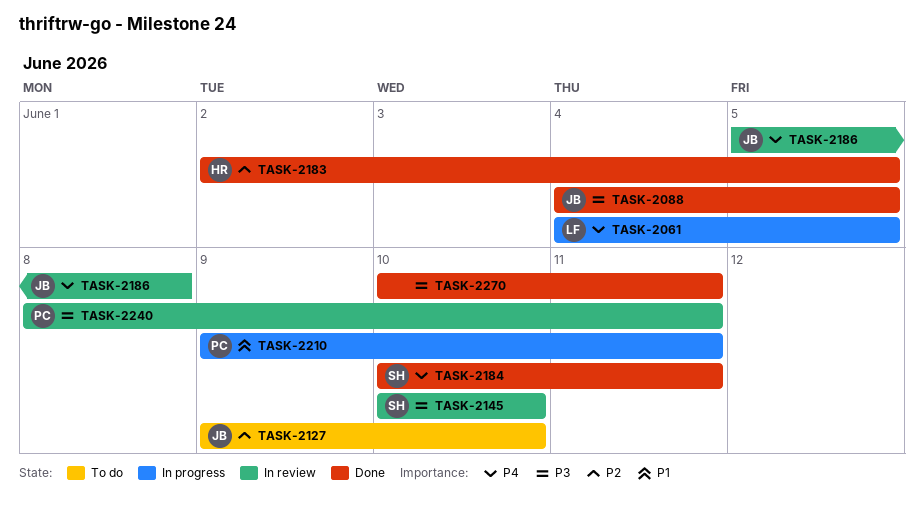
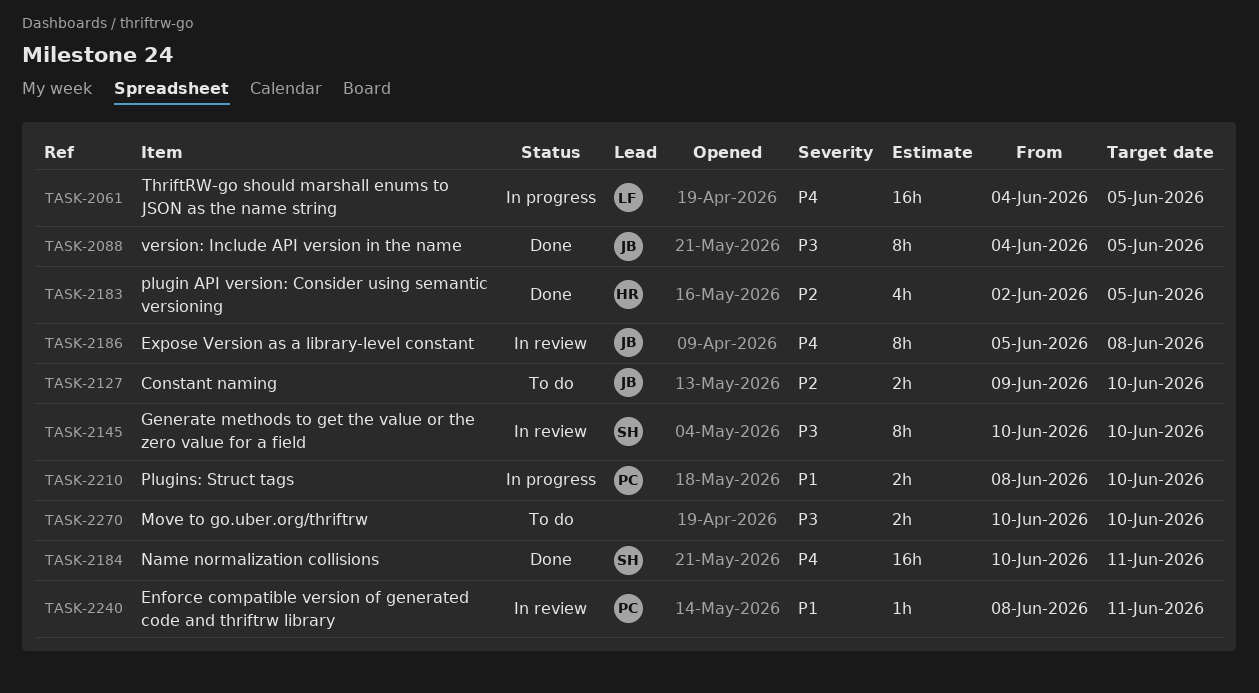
TASK-2210, start: Jun 9 -> Jun 8
TASK-2210, due: Jun 11 -> Jun 10
TASK-2240, priority: P3 -> P1
TASK-2270, status: Done -> To do
TASK-2270, due: Jun 11 -> Jun 10

